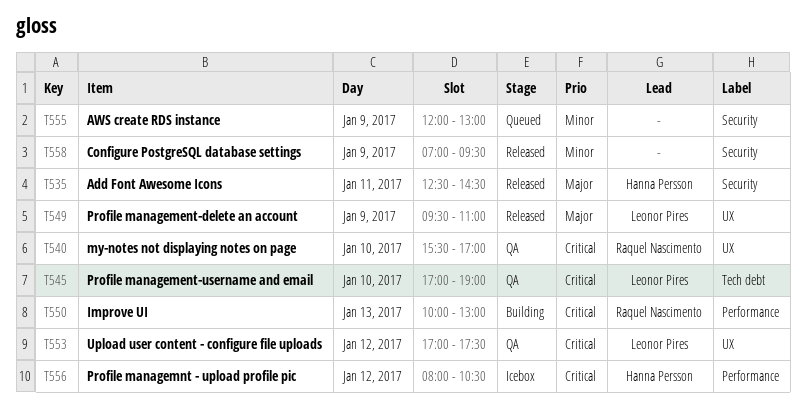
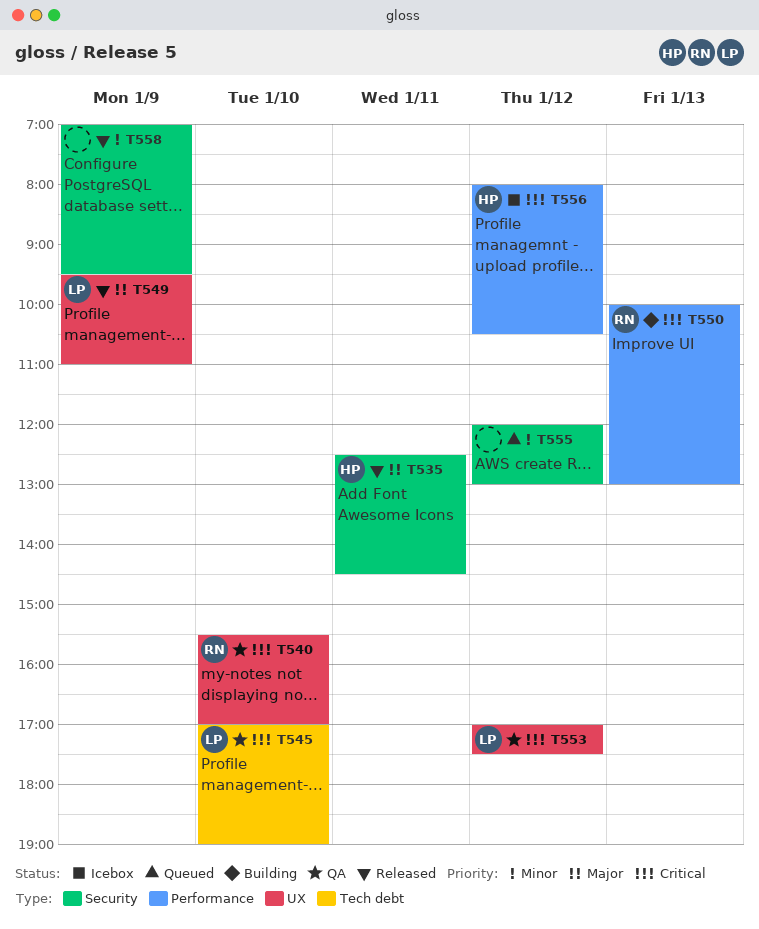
T555, day: Jan 9 -> Jan 12

